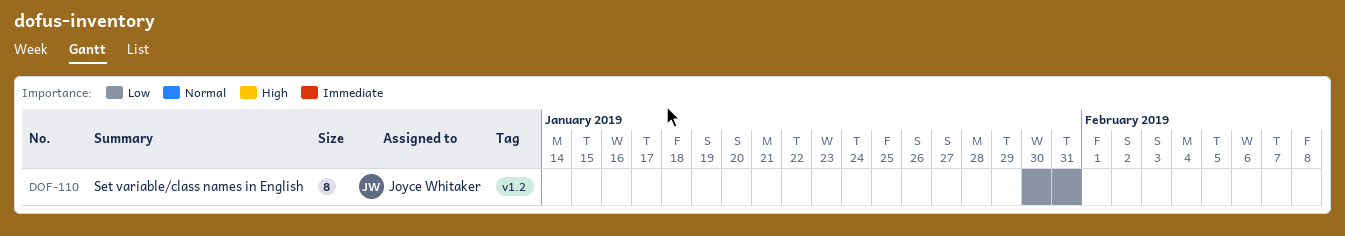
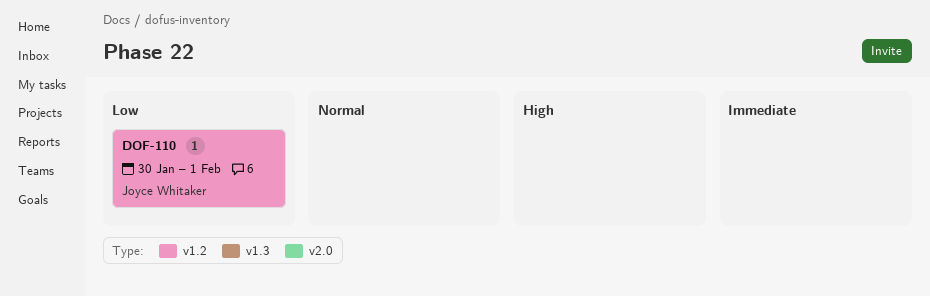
DOF-110, estimate: 8 -> 1
DOF-110, due: Jan 31 -> Feb 1

